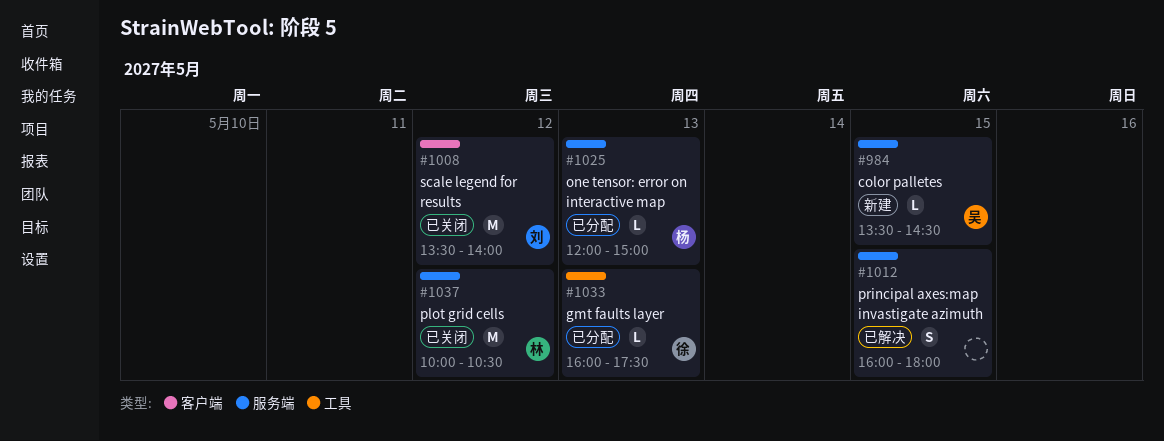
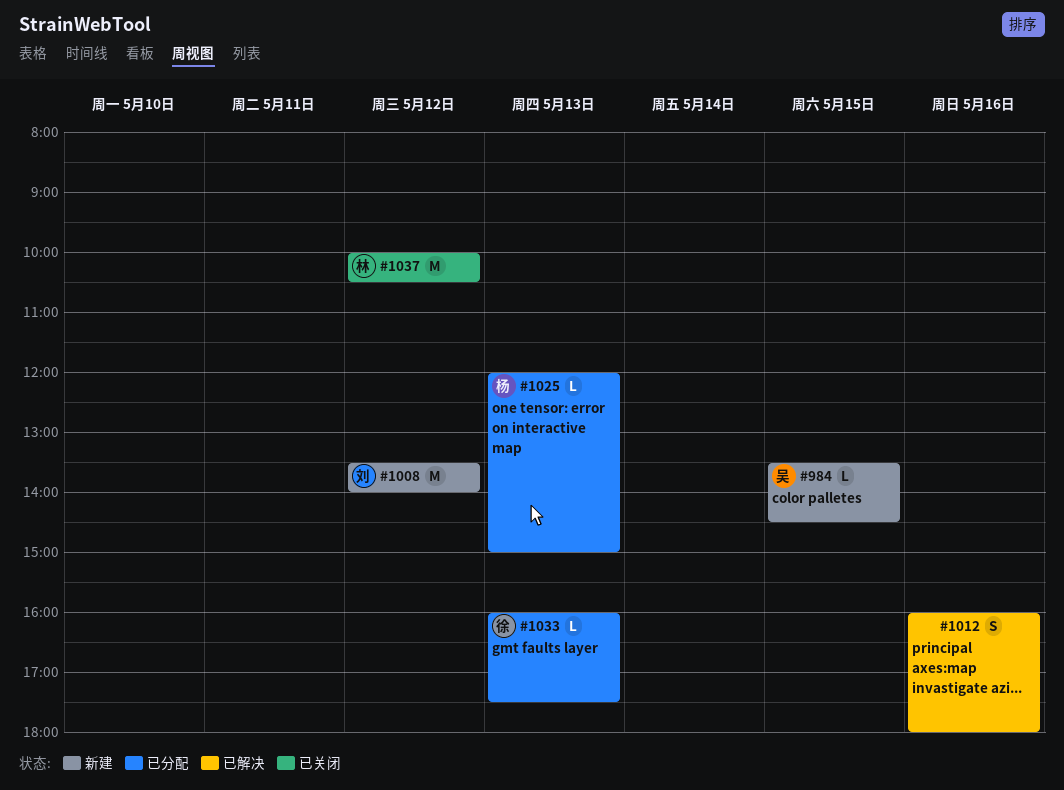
#1008, status: 已关闭 -> 新建
#1012, day: May 15 -> May 16

